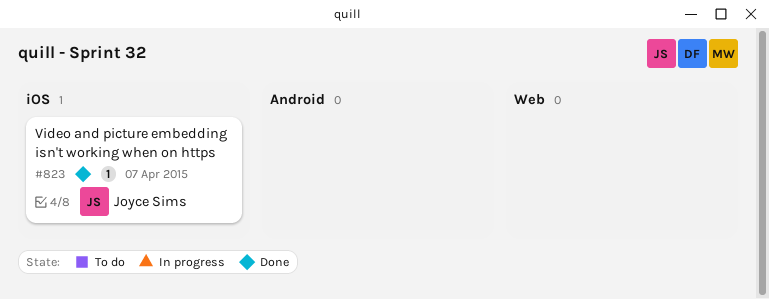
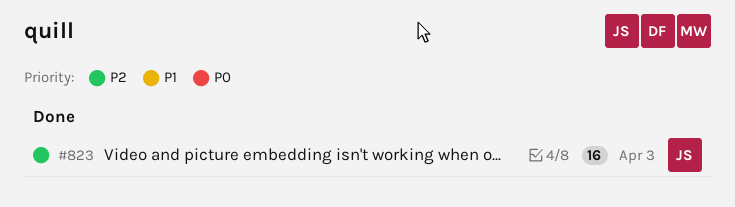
#823, estimate: 1 -> 16
#823, due: Apr 7 -> Apr 3

